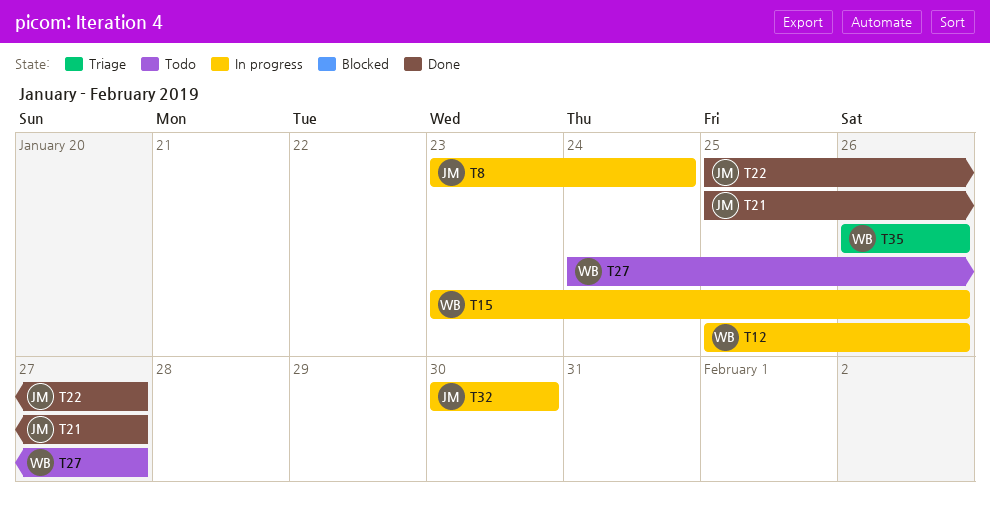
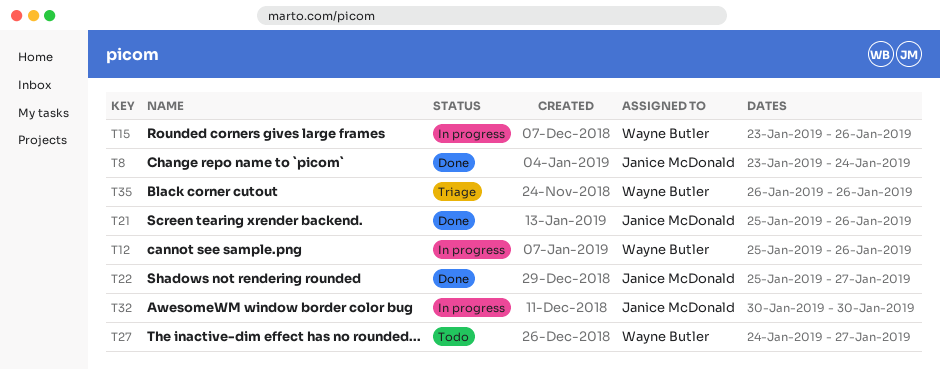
T8, status: In progress -> Done
T21, due: Jan 27 -> Jan 26

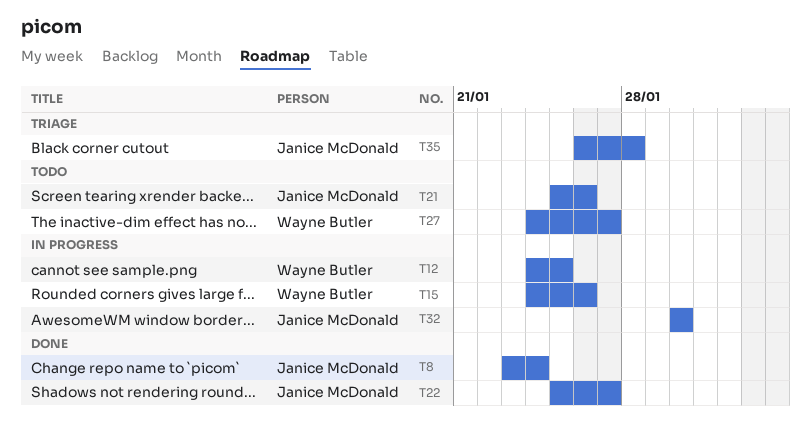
T12, start: Jan 25 -> Jan 24
T12, due: Jan 26 -> Jan 25
T15, start: Jan 23 -> Jan 24
T21, status: Done -> Todo
T35, owner: Wayne Butler -> Janice McDonald
T35, due: Jan 26 -> Jan 28

